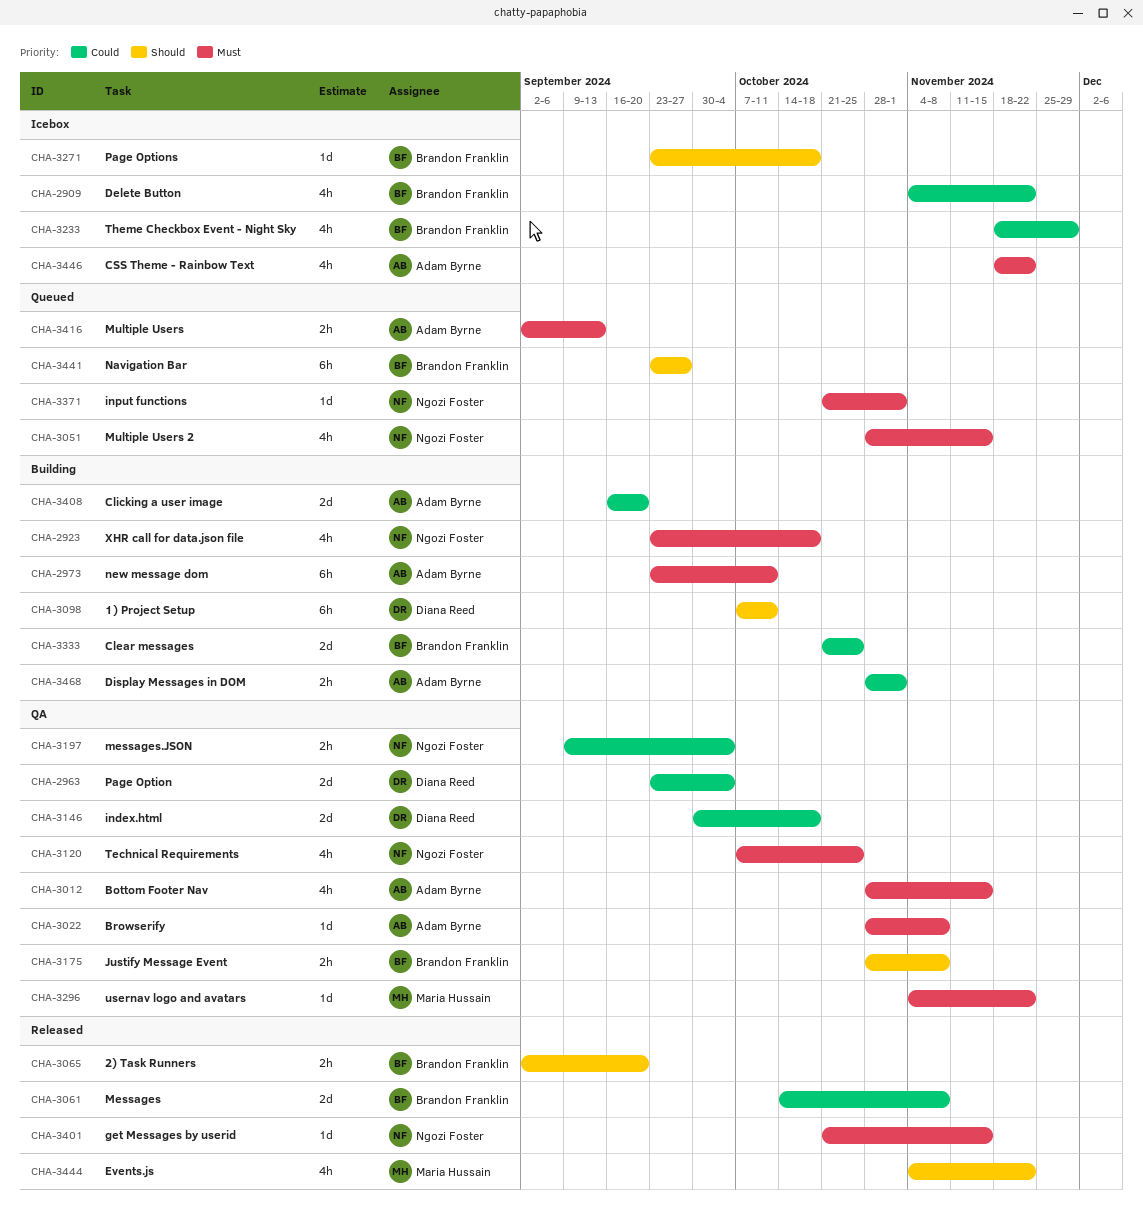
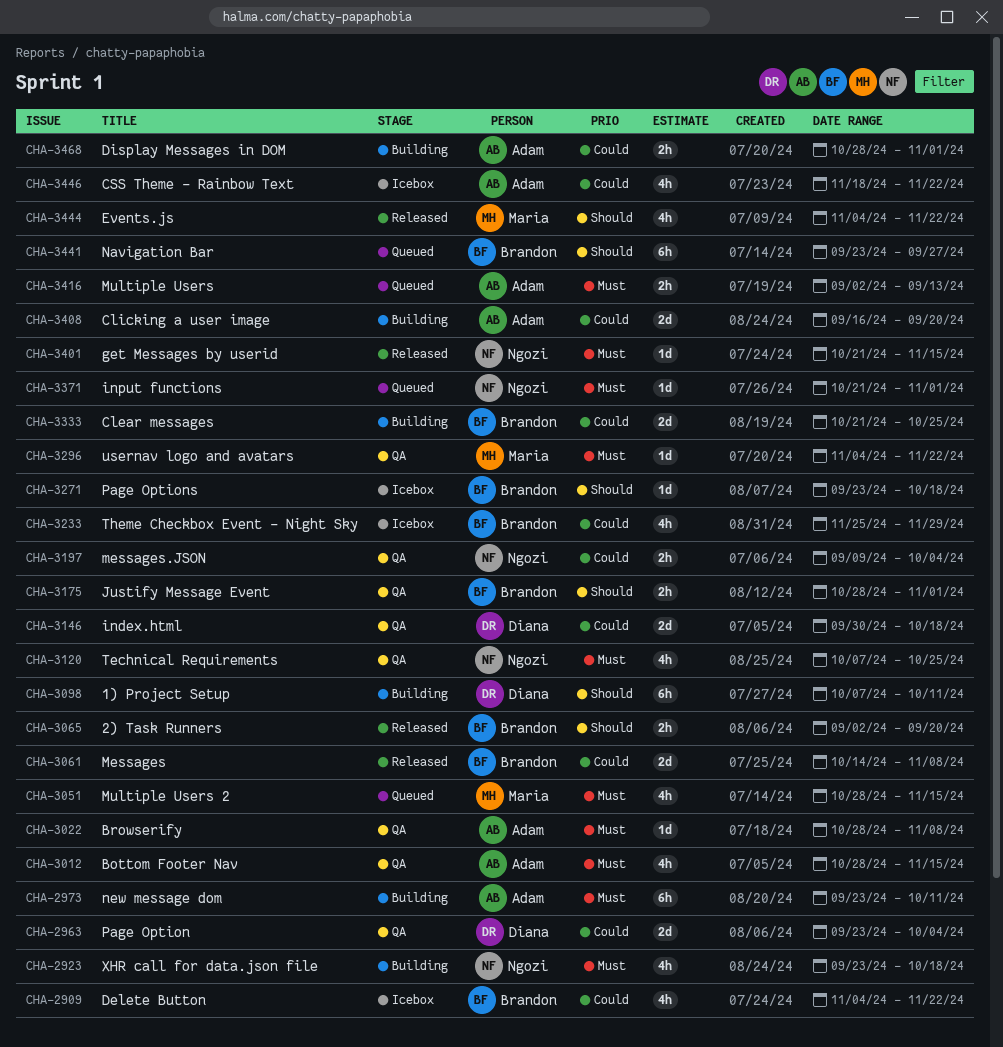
CHA-3051, owner: Ngozi Foster -> Maria Hussain
CHA-3175, due: Nov 8 -> Nov 1
CHA-3233, start: Nov 18 -> Nov 25
CHA-3446, priority: Must -> Could

